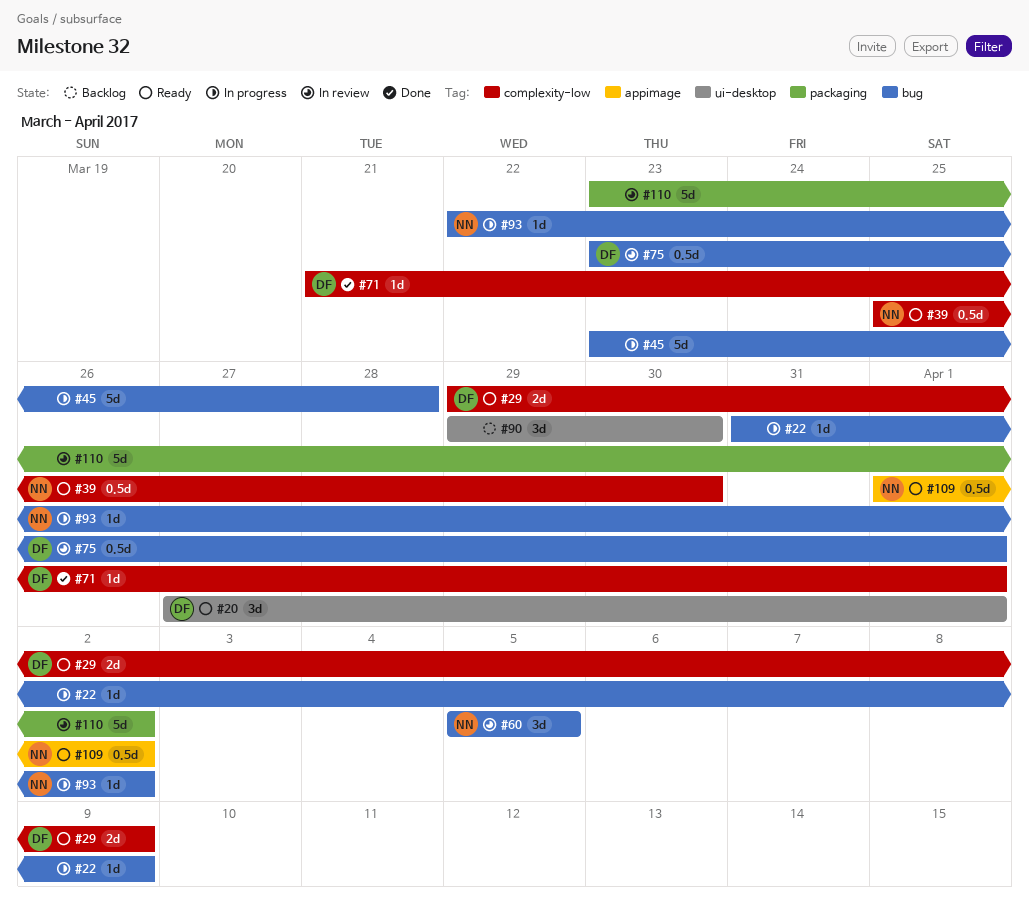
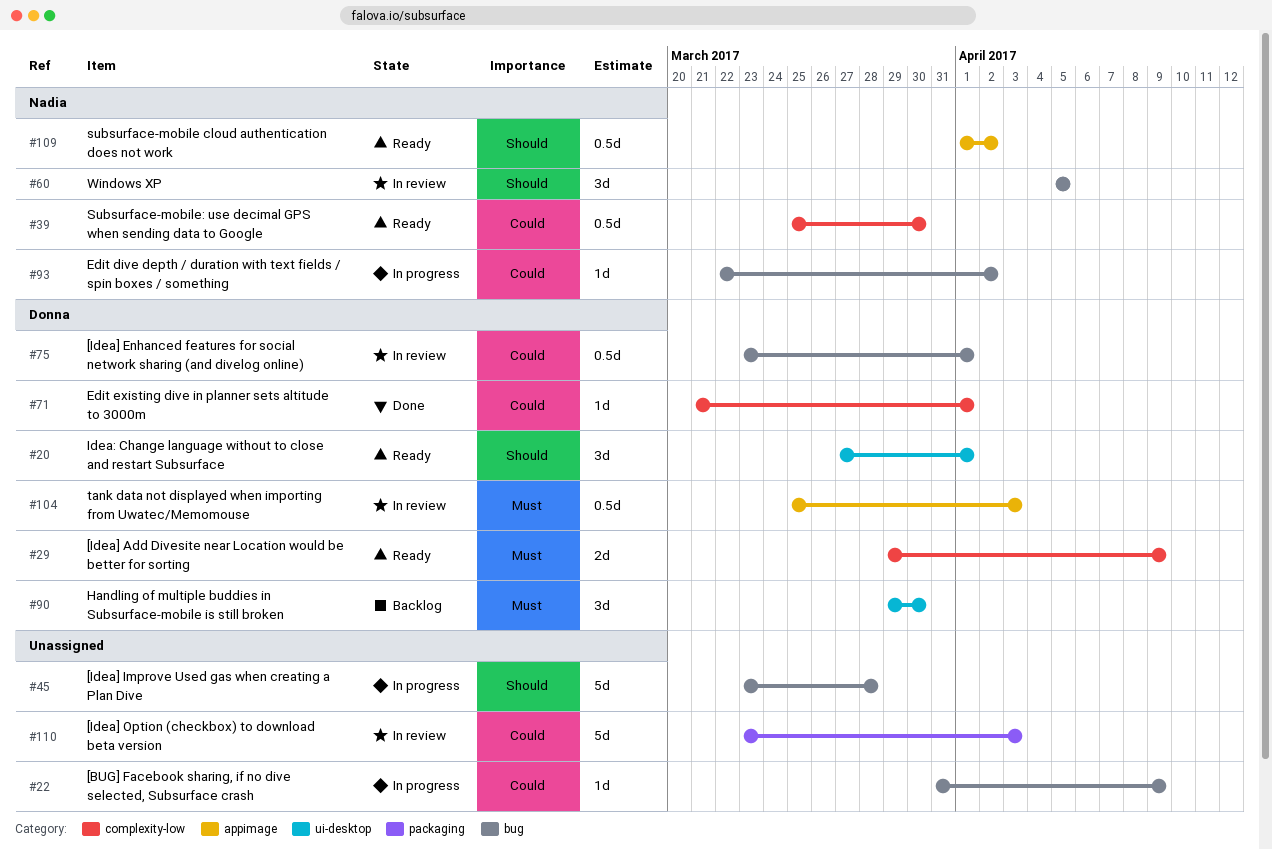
#90, owner: none -> Donna
#104: none -> present
#110, due: Apr 2 -> Apr 3

